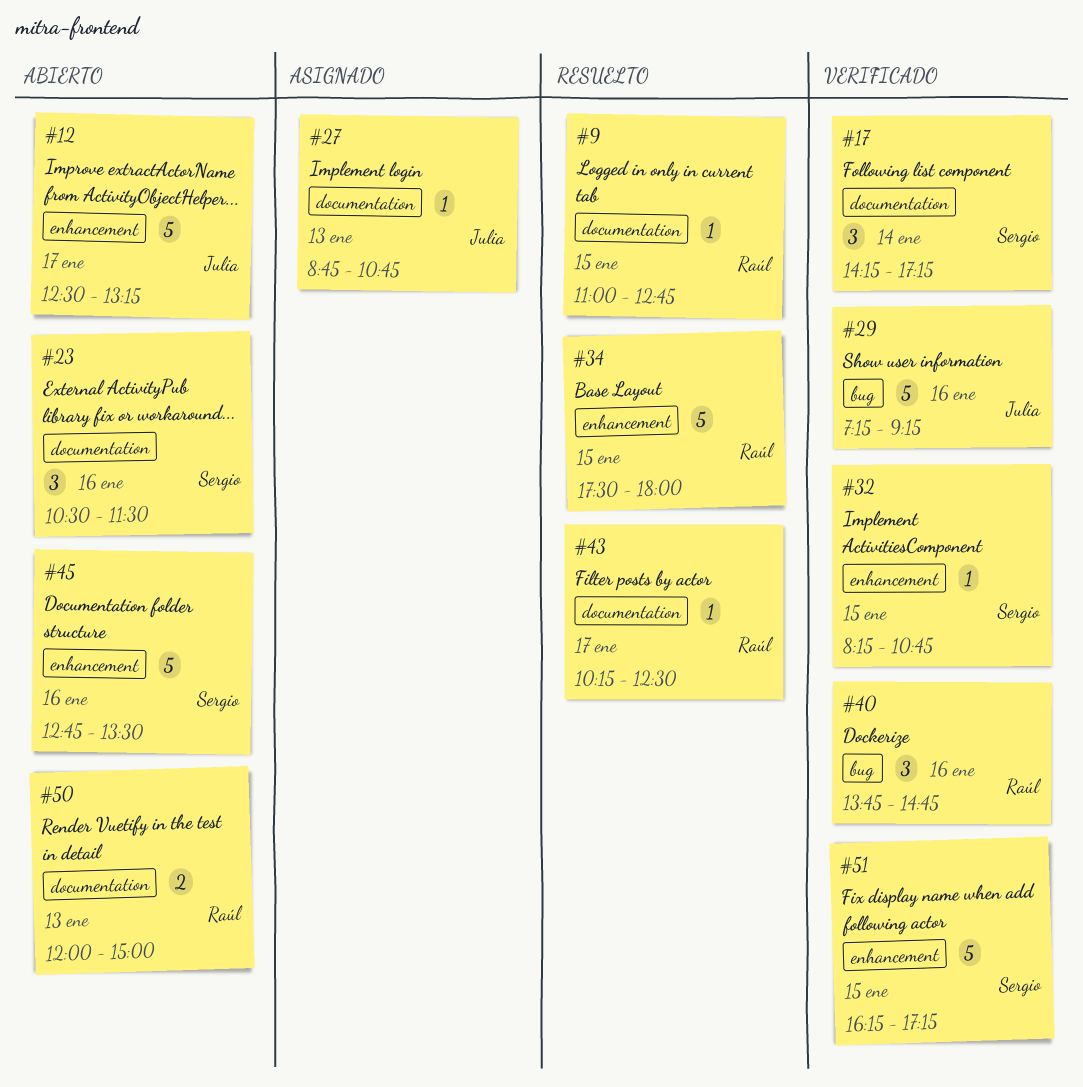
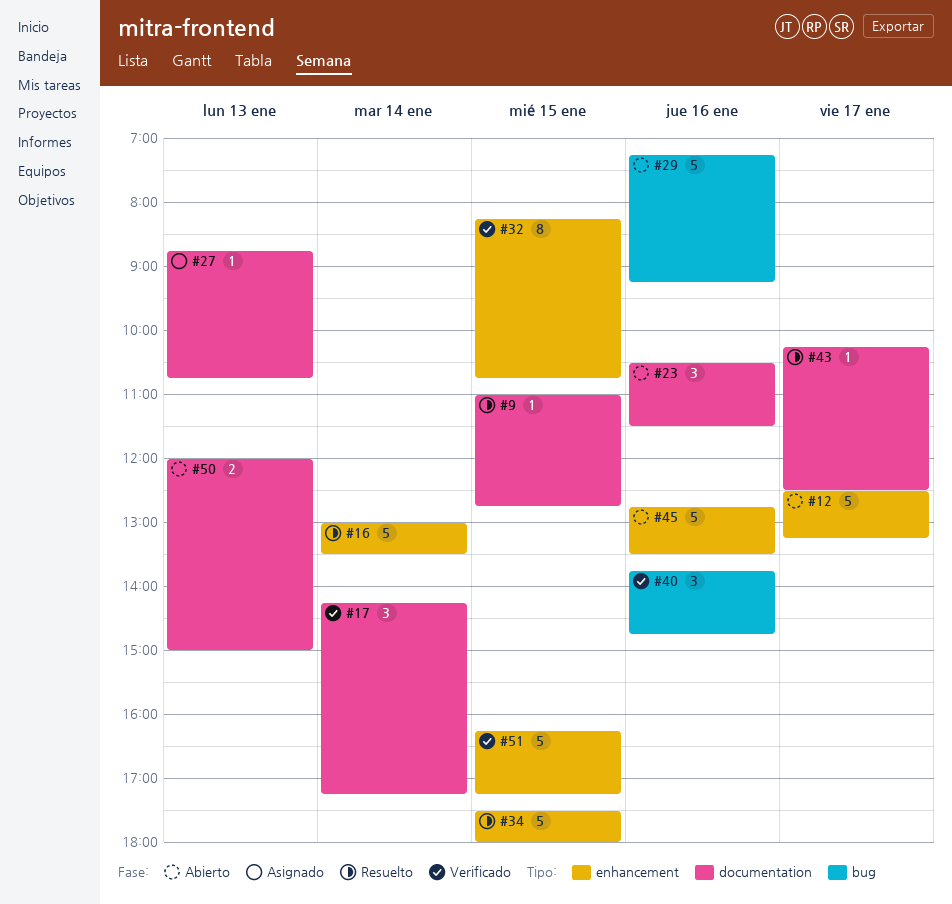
#16: none -> present
#29, status: Verificado -> Abierto
#32, estimate: 1 -> 8

